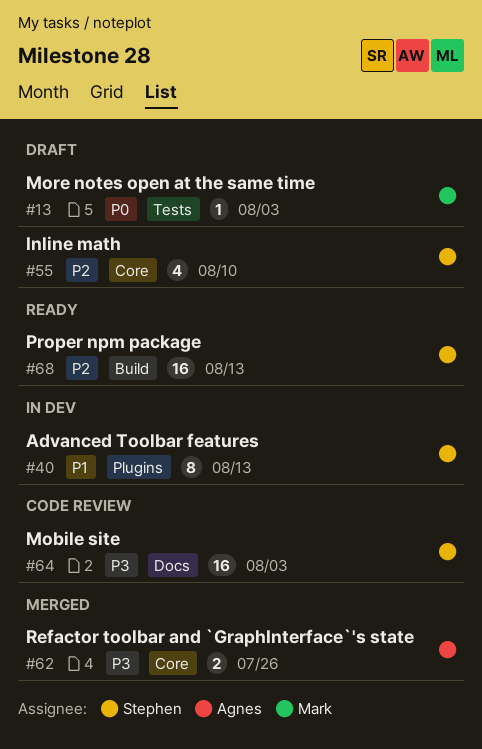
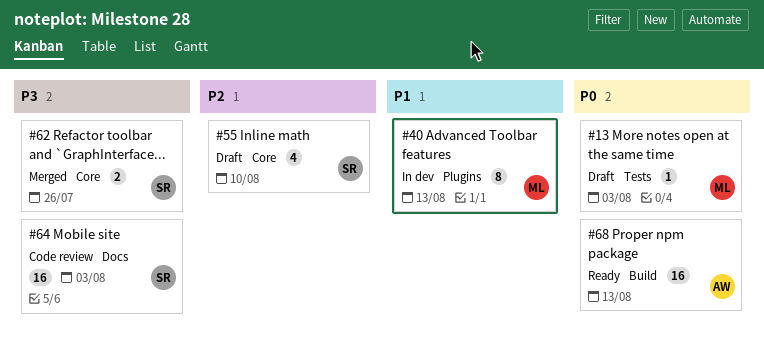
#40, owner: Stephen -> Mark
#62, owner: Agnes -> Stephen
#68, owner: Stephen -> Agnes
#68, priority: P2 -> P0

